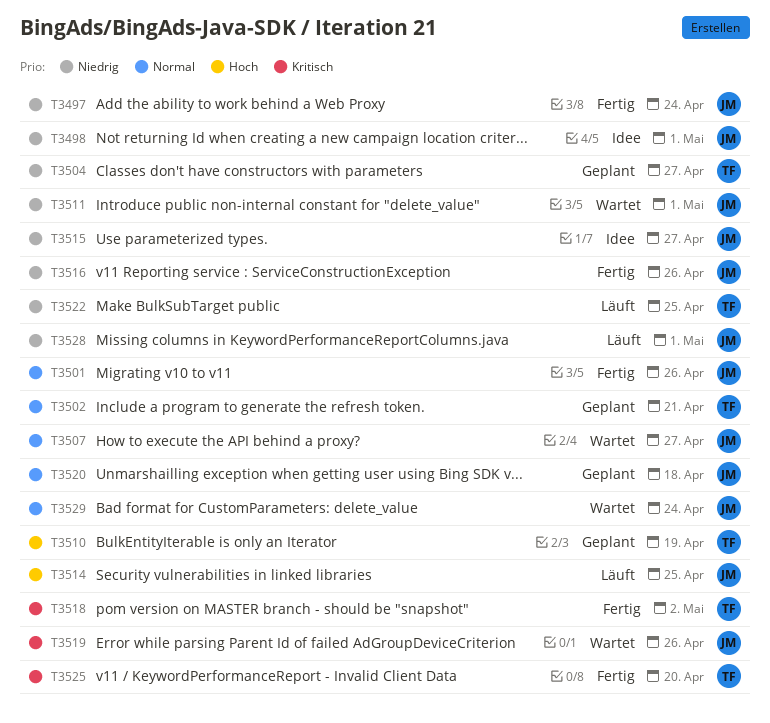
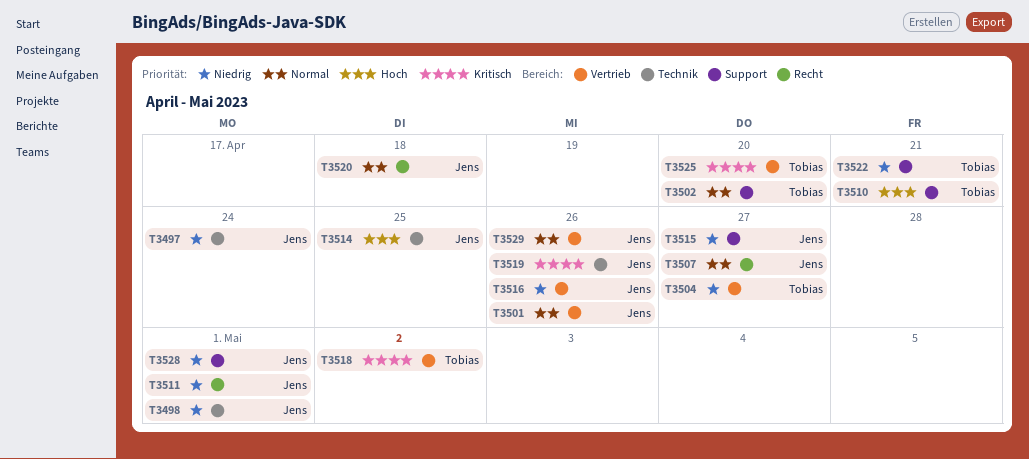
T3502, due: Apr 21 -> Apr 20
T3510, due: Apr 19 -> Apr 21
T3522, due: Apr 25 -> Apr 21
T3529, due: Apr 24 -> Apr 26

